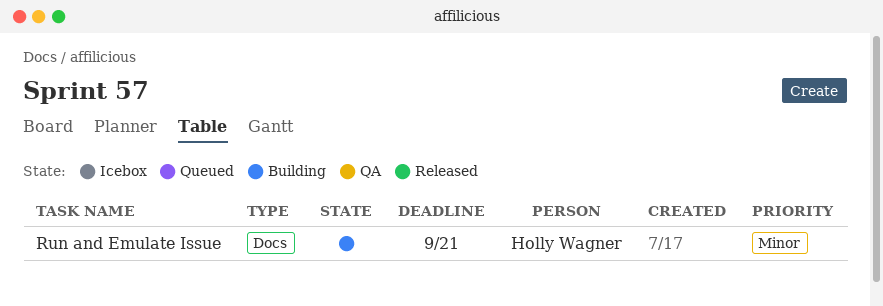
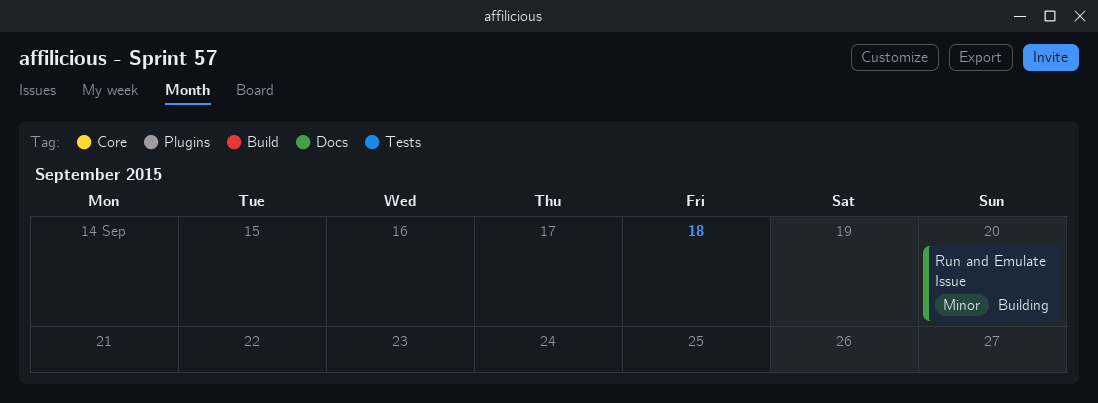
Run and Emulate Issue, due: Sep 21 -> Sep 20

